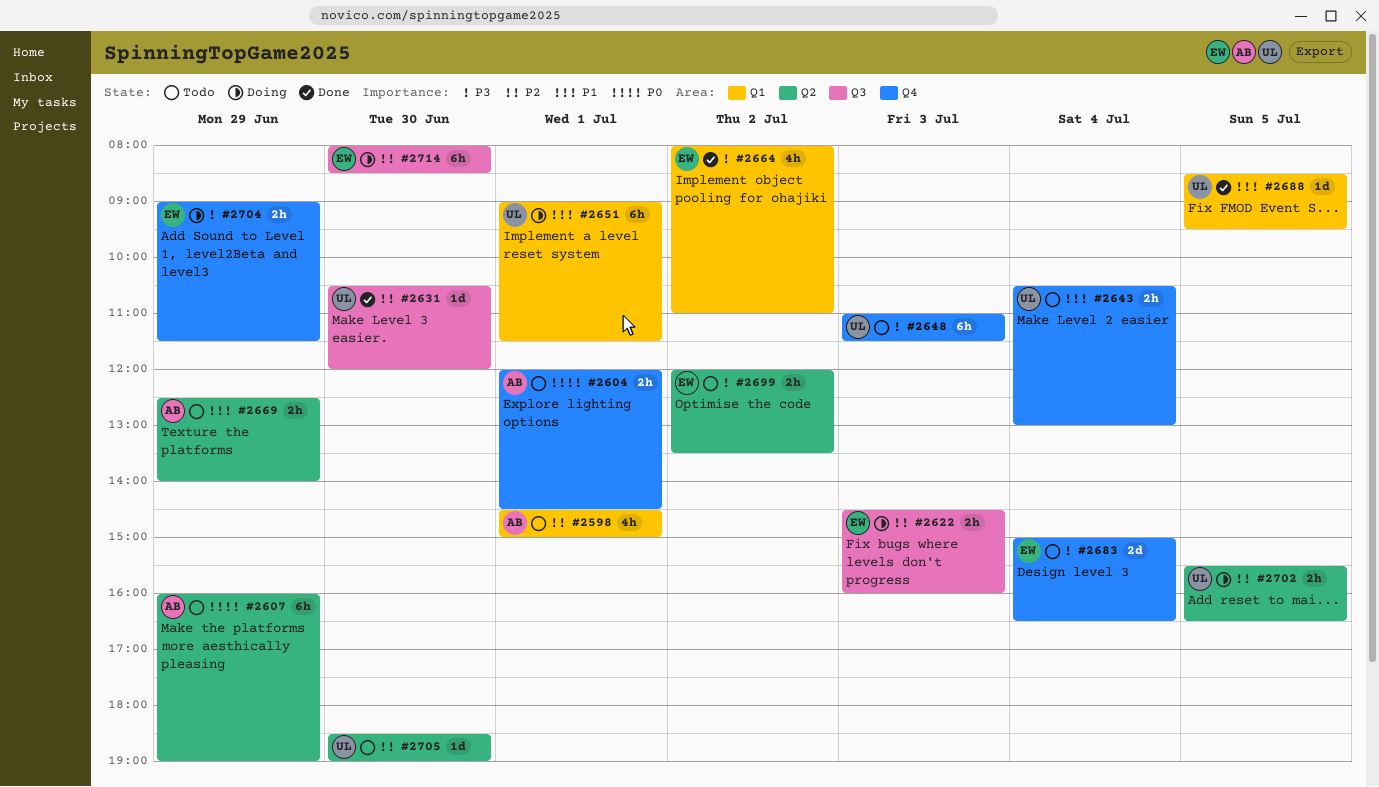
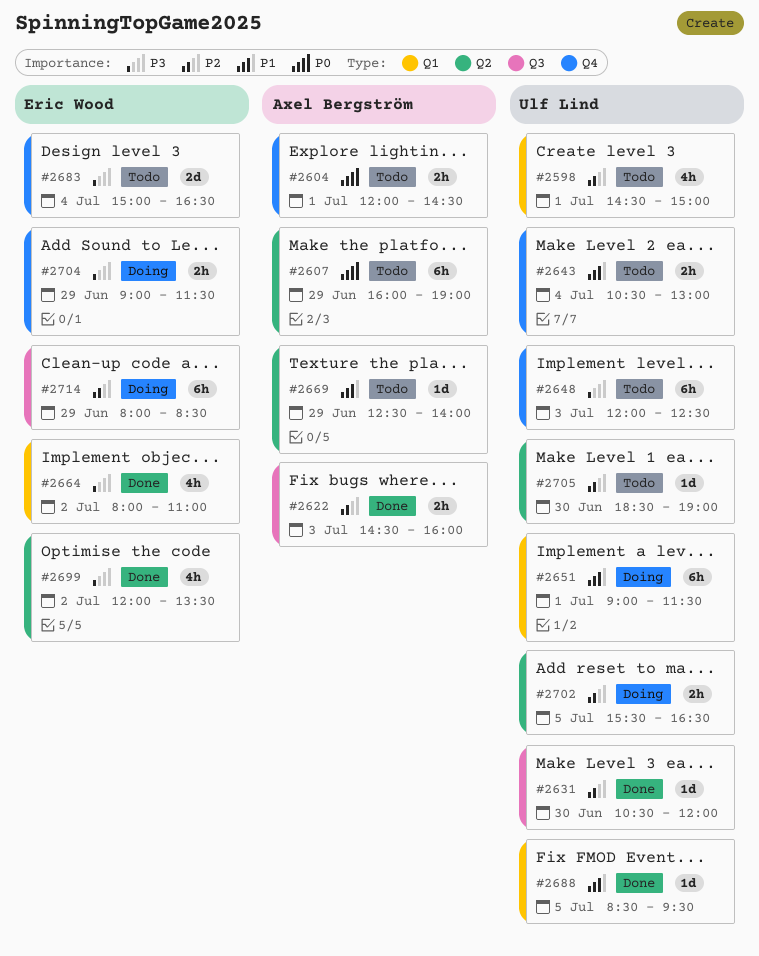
#2598, owner: Axel Bergström -> Ulf Lind
#2622, status: Doing -> Done
#2622, owner: Eric Wood -> Axel Bergström
#2648, begins: 11:00 -> 12:00
#2648, ends: 11:30 -> 12:30
#2669, estimate: 2h -> 1d
#2699, status: Todo -> Done
#2699, estimate: 2h -> 4h
#2714, day: Jun 30 -> Jun 29

